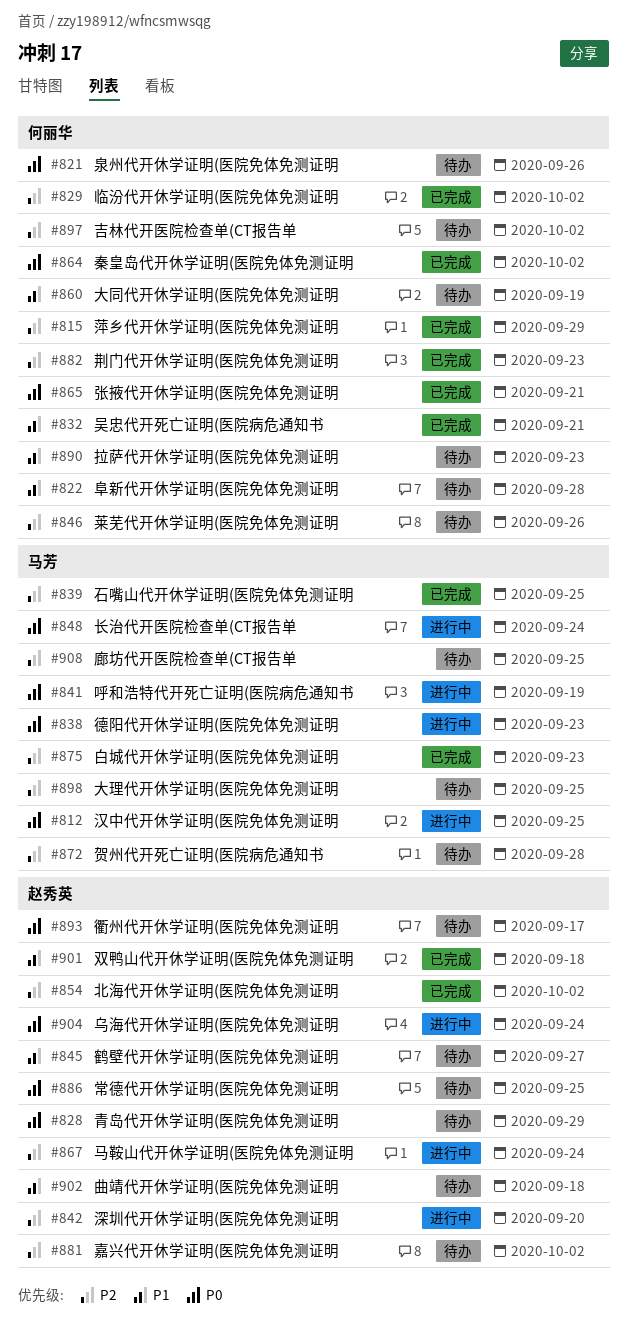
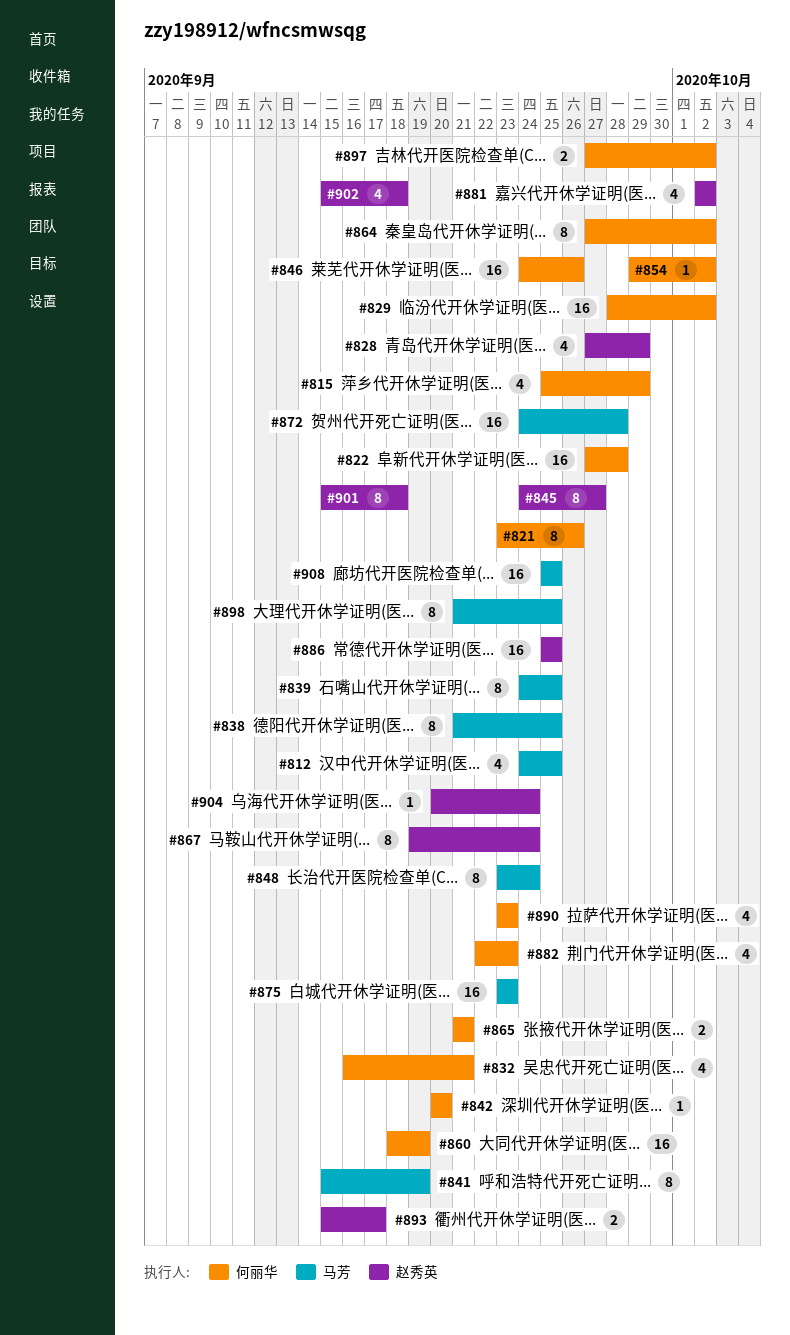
#838, due: Sep 23 -> Sep 25
#842, owner: 赵秀英 -> 何丽华
#854, owner: 赵秀英 -> 何丽华

